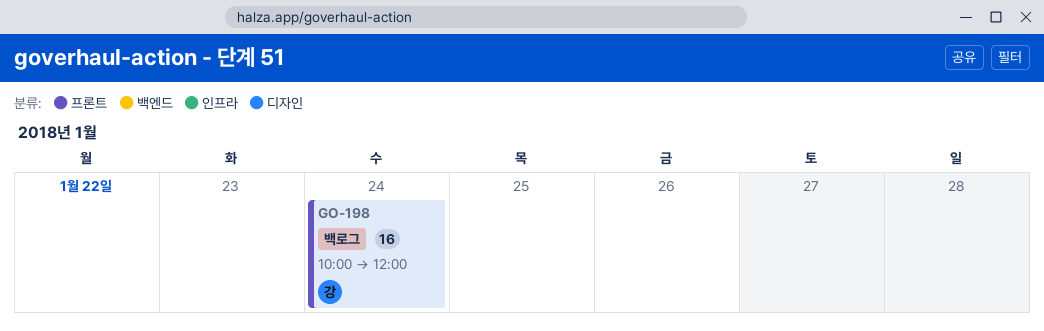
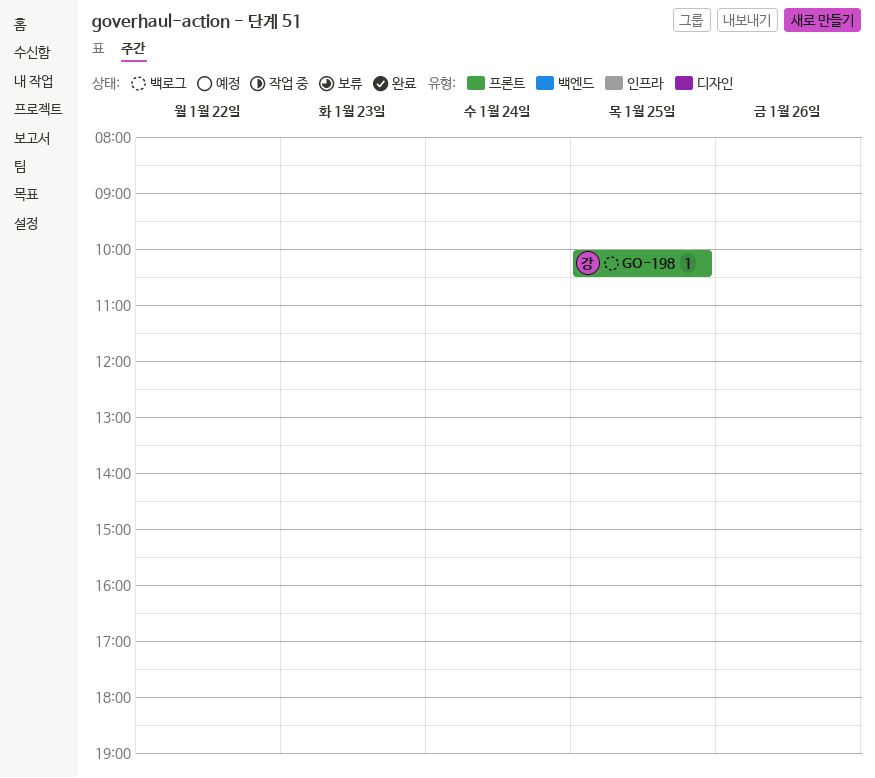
GO-198, estimate: 16 -> 1
GO-198, day: Jan 24 -> Jan 25
GO-198, ends: 12:00 -> 10:30

